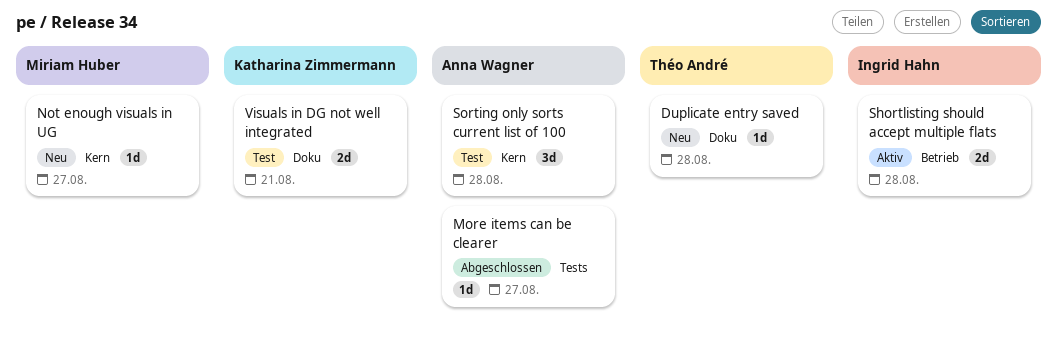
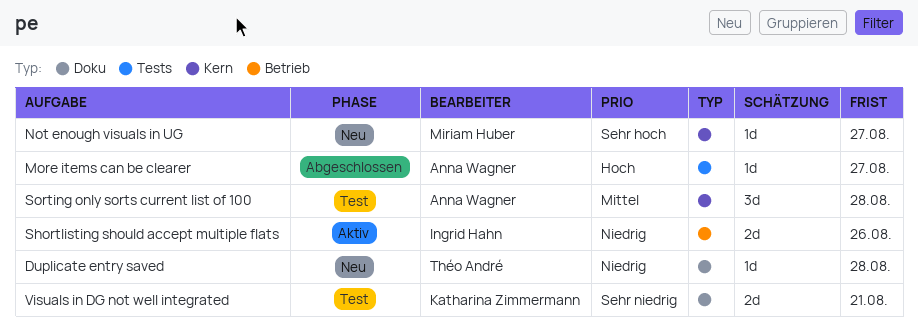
Shortlisting should accept multiple flats, due: Aug 28 -> Aug 26

